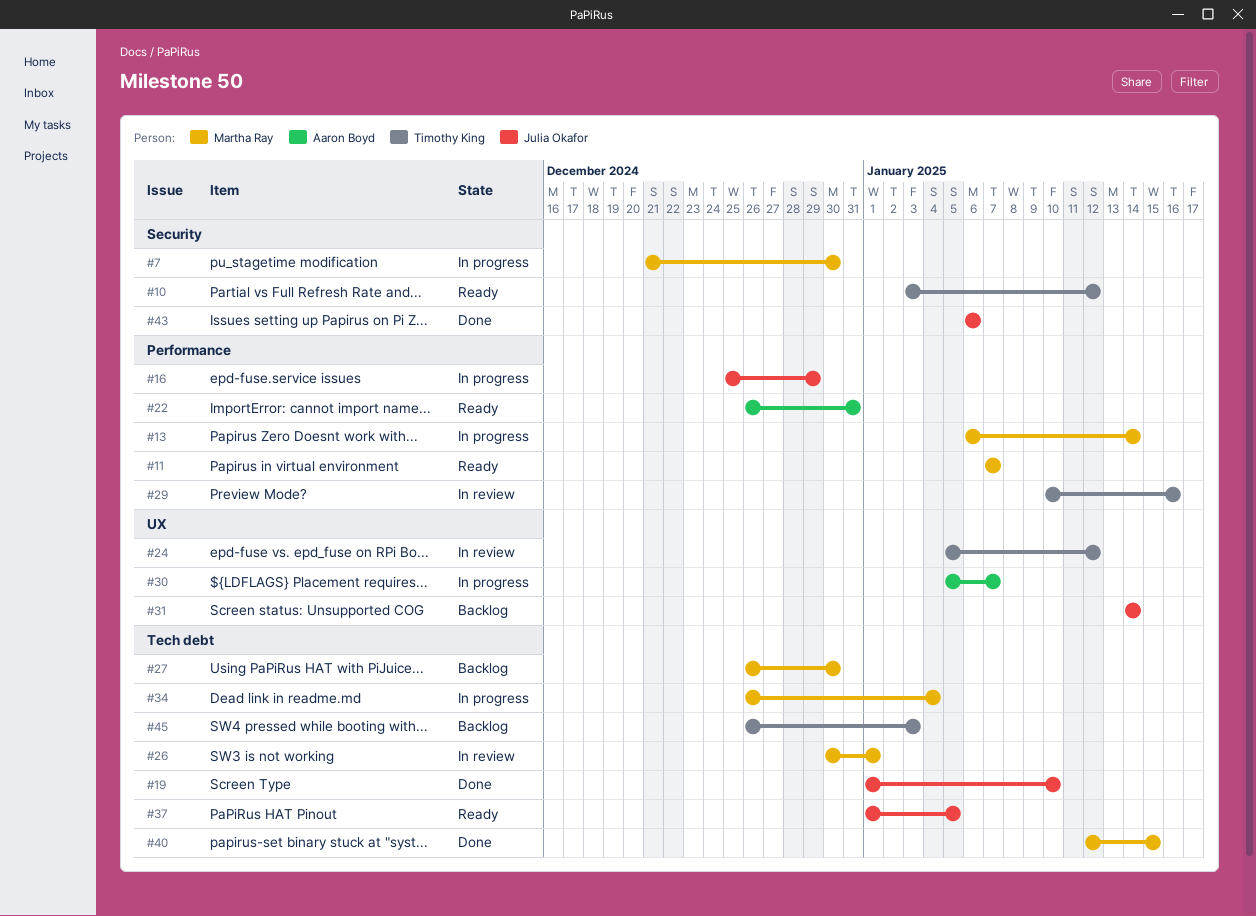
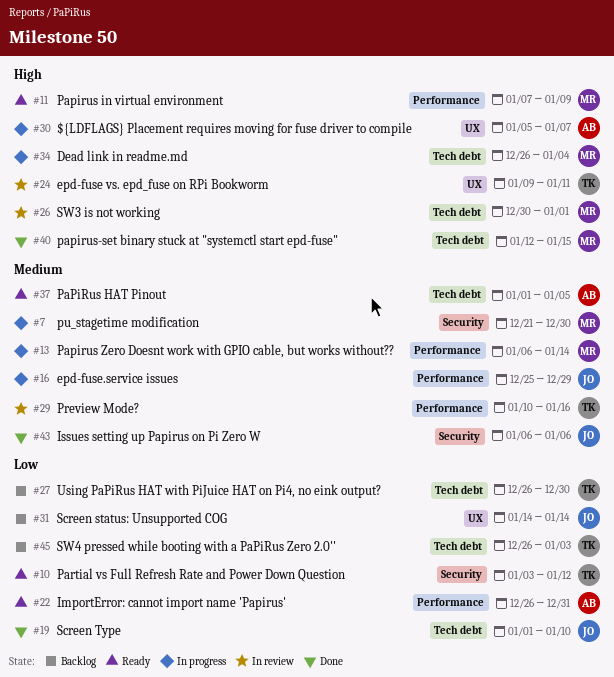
#11, due: Jan 7 -> Jan 9
#24, start: Jan 5 -> Jan 9
#24, due: Jan 12 -> Jan 11
#27, owner: Martha Ray -> Timothy King
#37, owner: Julia Okafor -> Aaron Boyd

